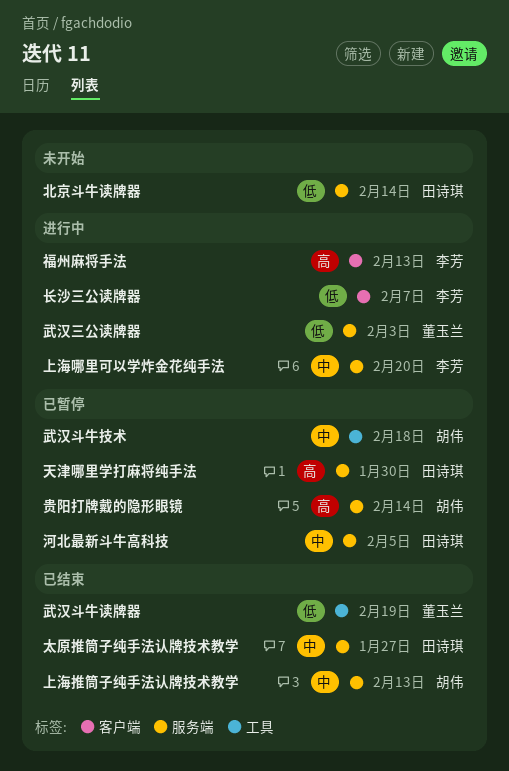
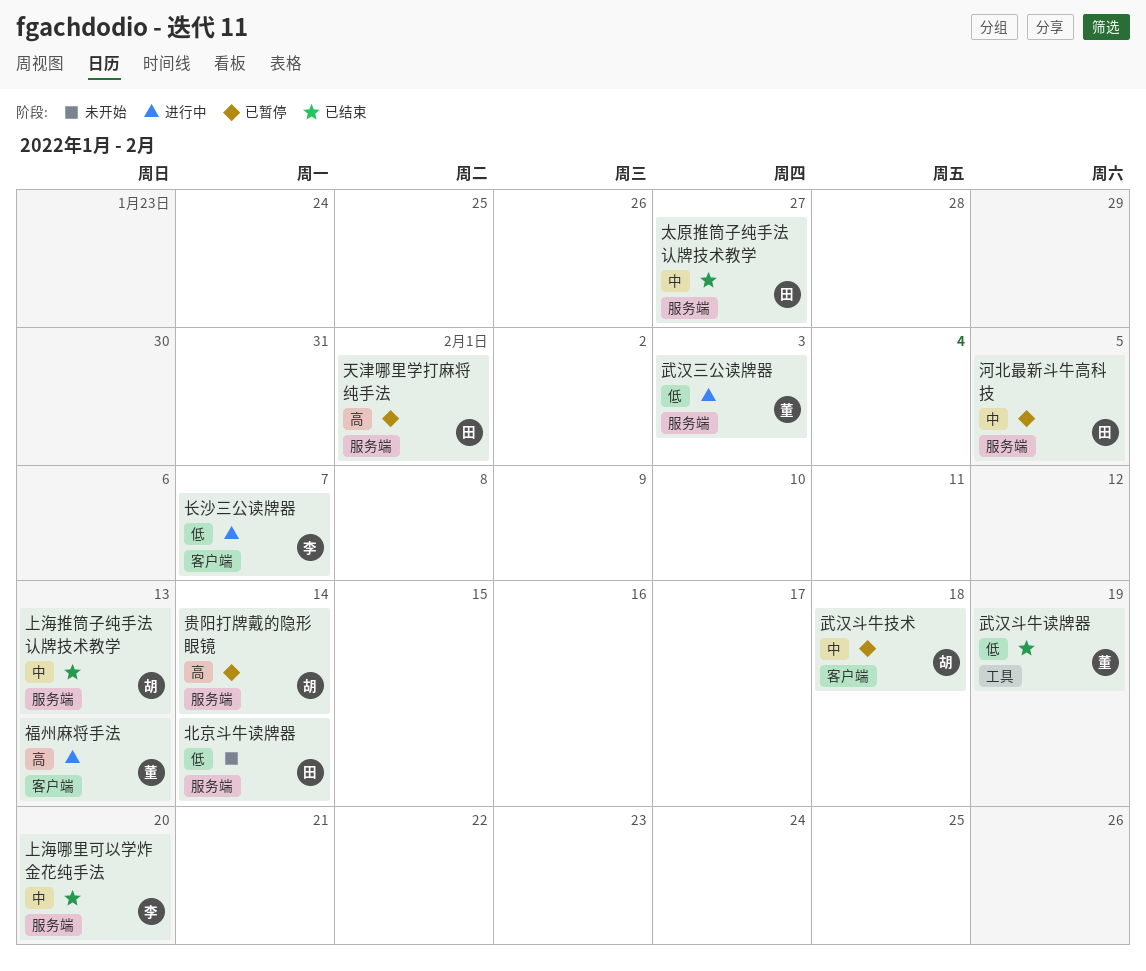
上海哪里可以学炸金花纯手法, status: 进行中 -> 已结束
天津哪里学打麻将纯手法, due: Jan 30 -> Feb 1
武汉斗牛技术, label: 工具 -> 客户端
福州麻将手法, owner: 李芳 -> 董玉兰

